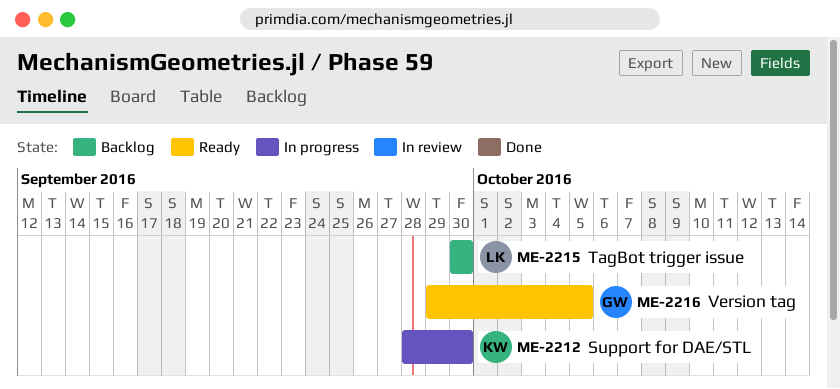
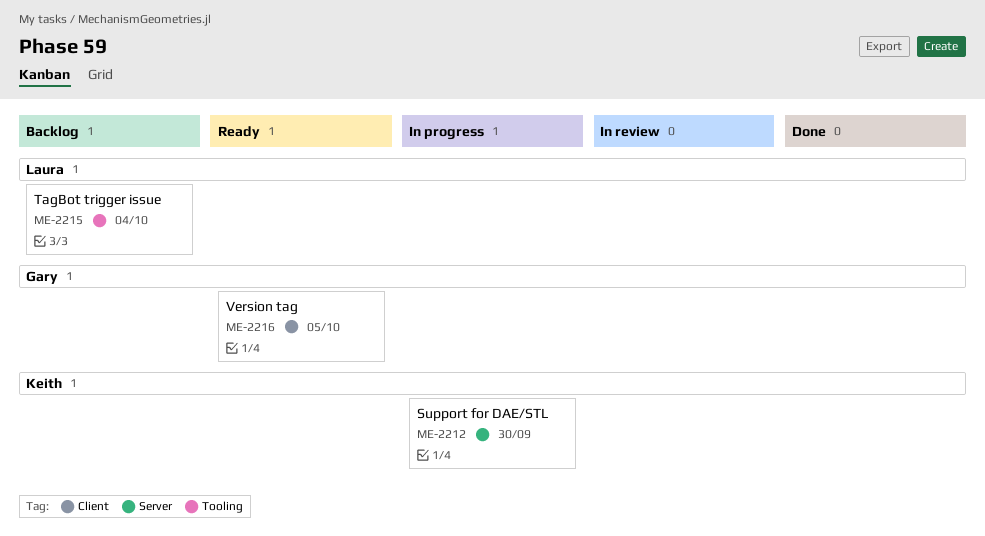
ME-2215, due: Sep 30 -> Oct 4

